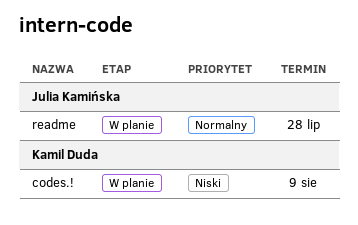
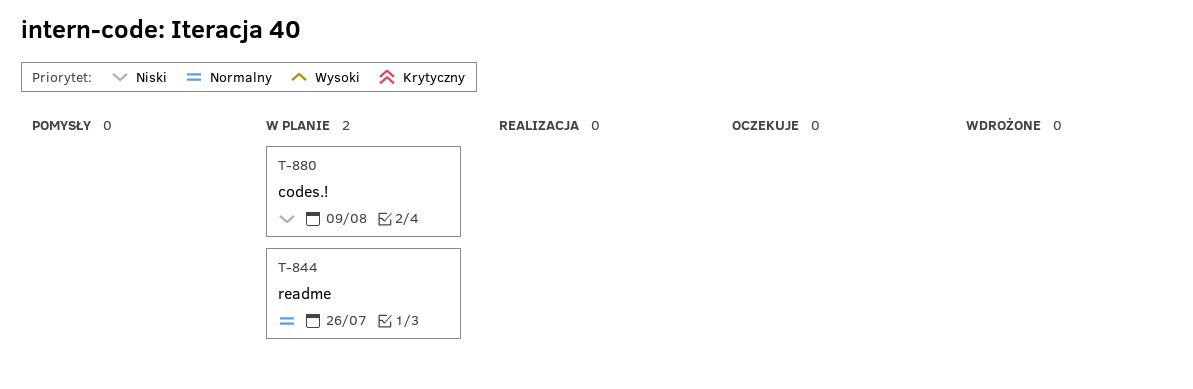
readme, due: Jul 28 -> Jul 26

